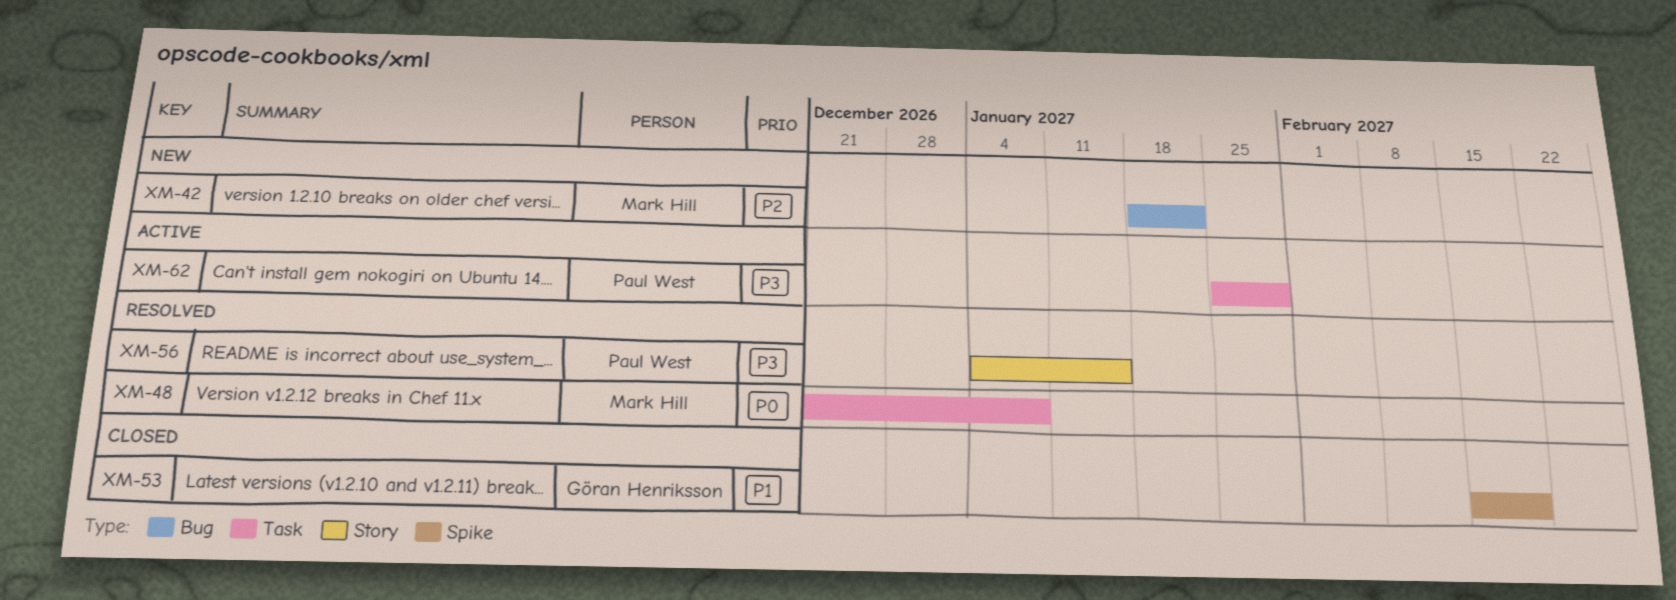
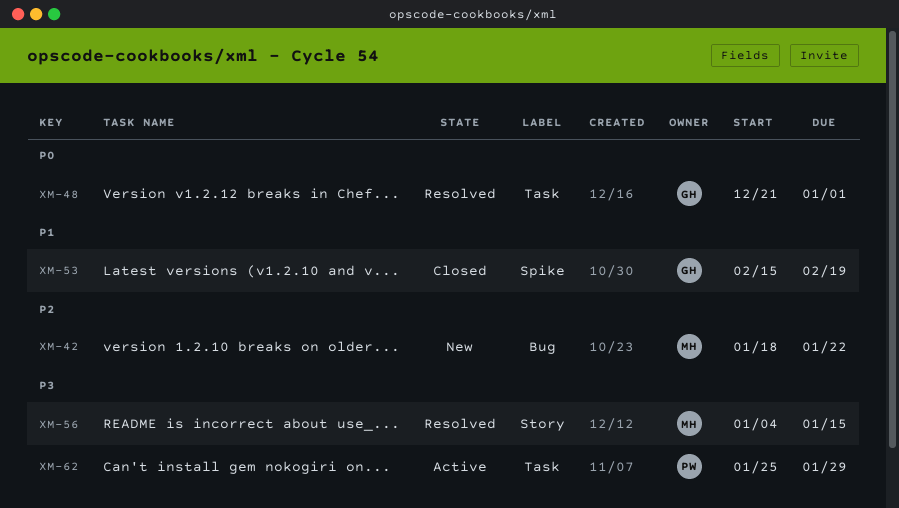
XM-48, owner: Mark Hill -> Göran Henriksson
XM-48, due: Jan 8 -> Jan 1
XM-56, owner: Paul West -> Mark Hill

